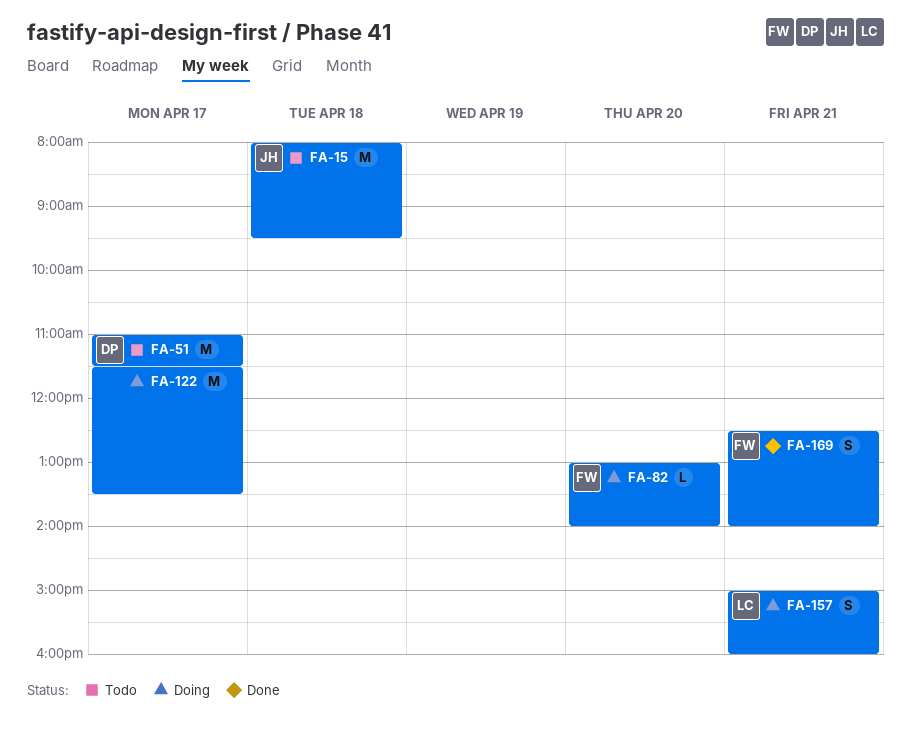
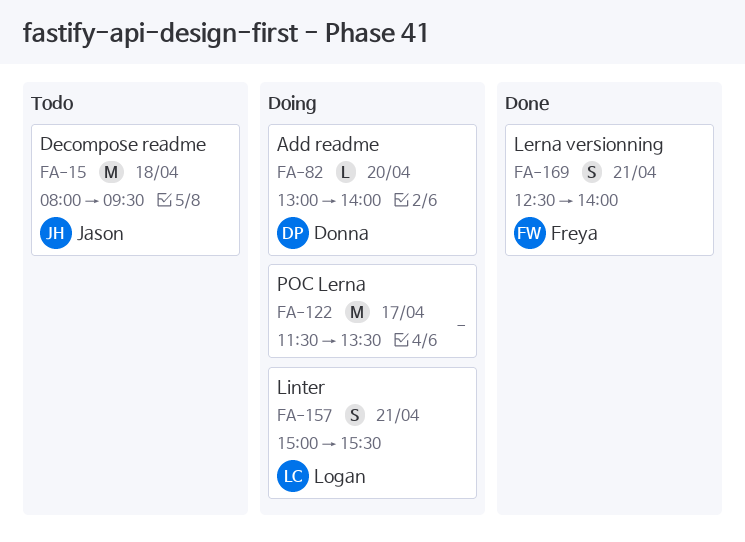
FA-51: present -> none
FA-82, owner: Freya -> Donna
FA-157, ends: 16:00 -> 15:30

